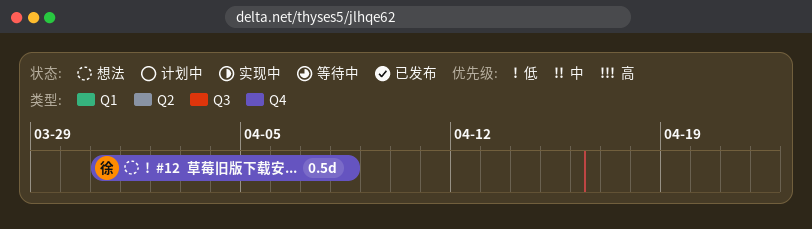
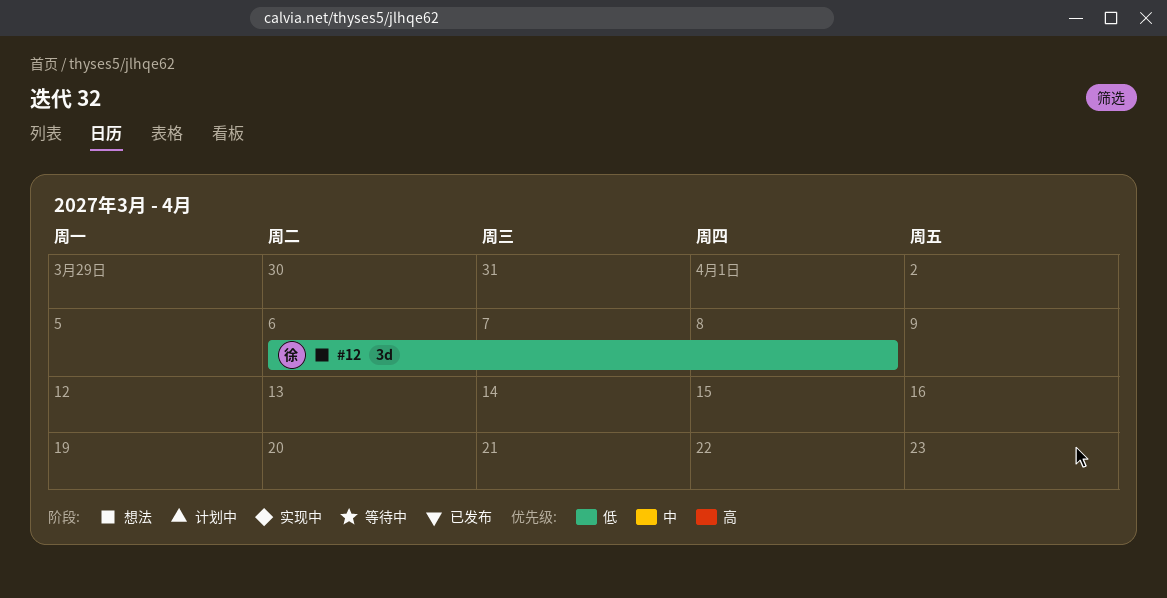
#12, estimate: 0.5d -> 3d
#12, start: Mar 31 -> Apr 6

